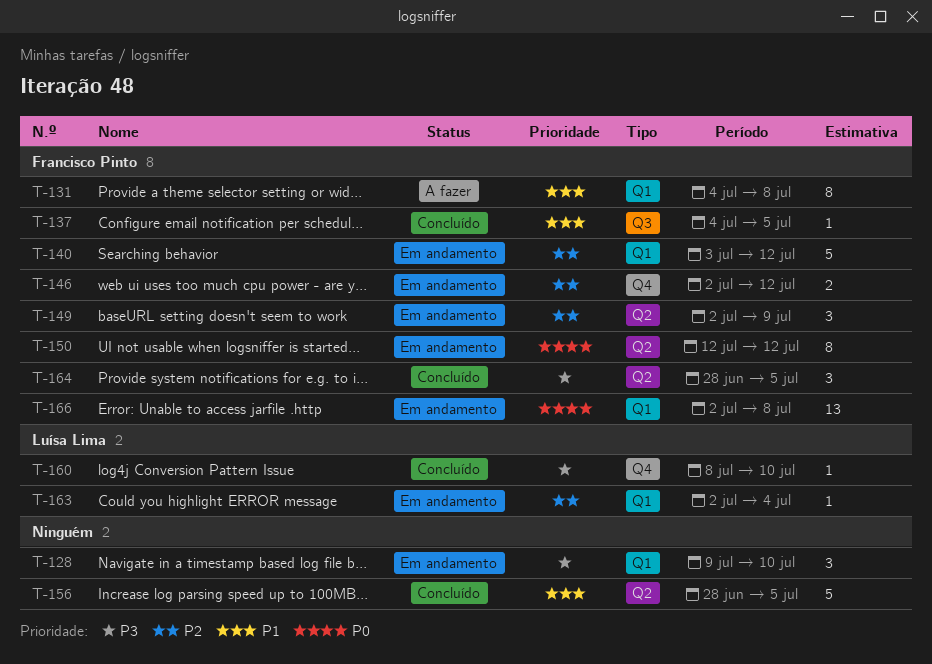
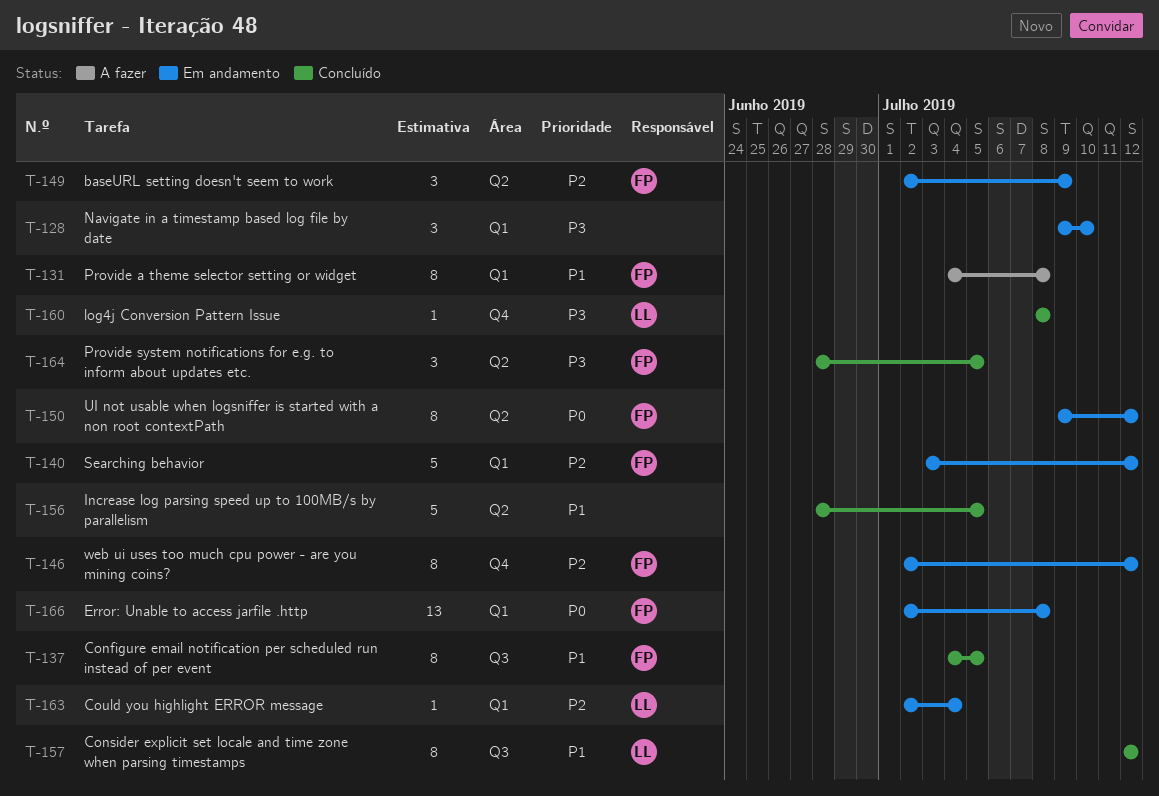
T-137, estimate: 1 -> 8
T-146, estimate: 2 -> 8
T-150, start: Jul 12 -> Jul 9
T-157: none -> present
T-160, due: Jul 10 -> Jul 8

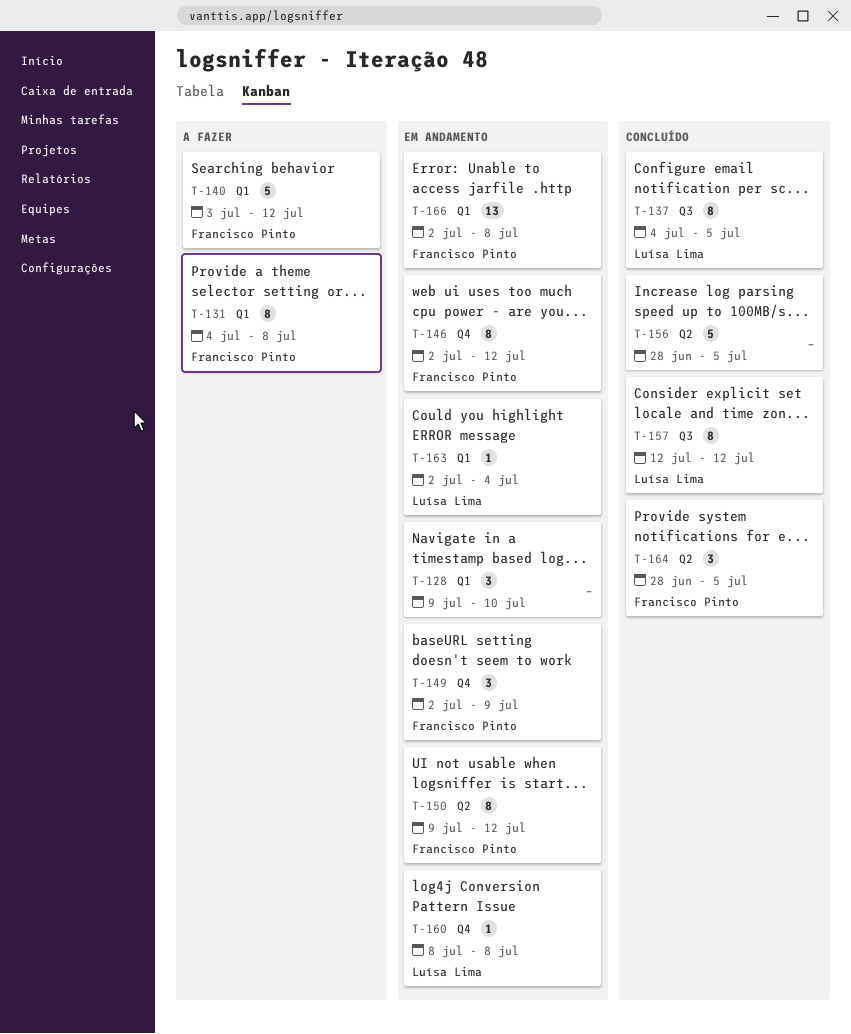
T-137, owner: Francisco Pinto -> Luísa Lima
T-140, status: Em andamento -> A fazer
T-149, label: Q2 -> Q4
T-160, status: Concluído -> Em andamento

